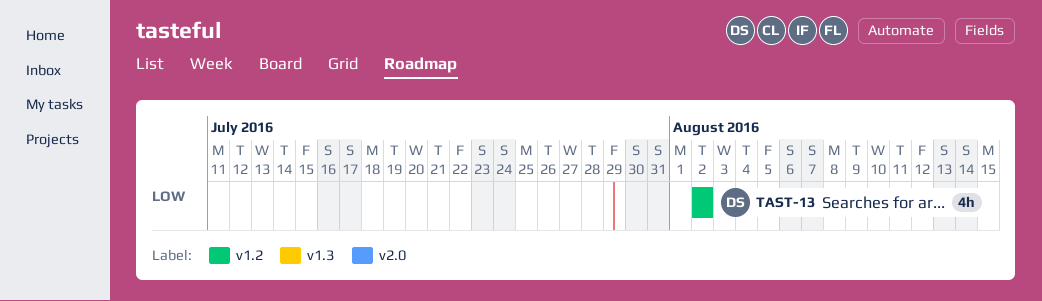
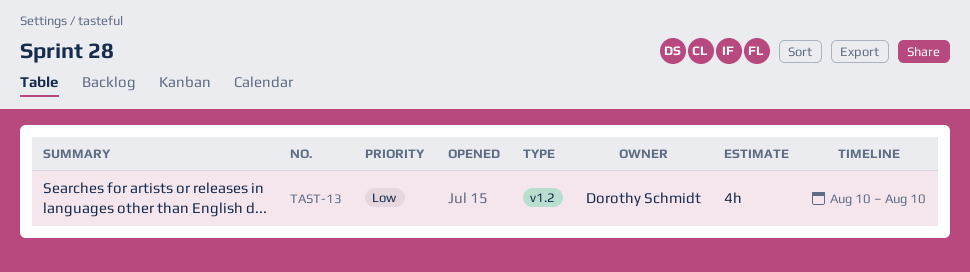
TAST-13, start: Aug 2 -> Aug 10
TAST-13, due: Aug 2 -> Aug 10

